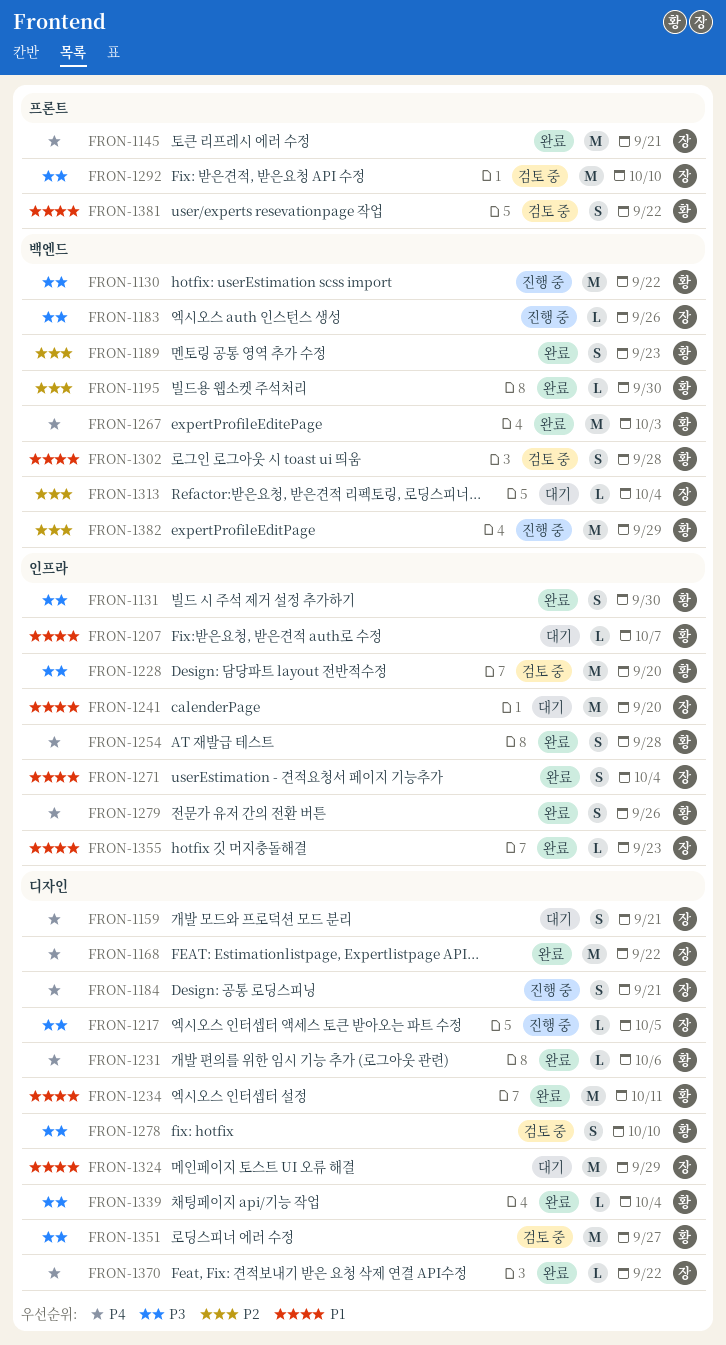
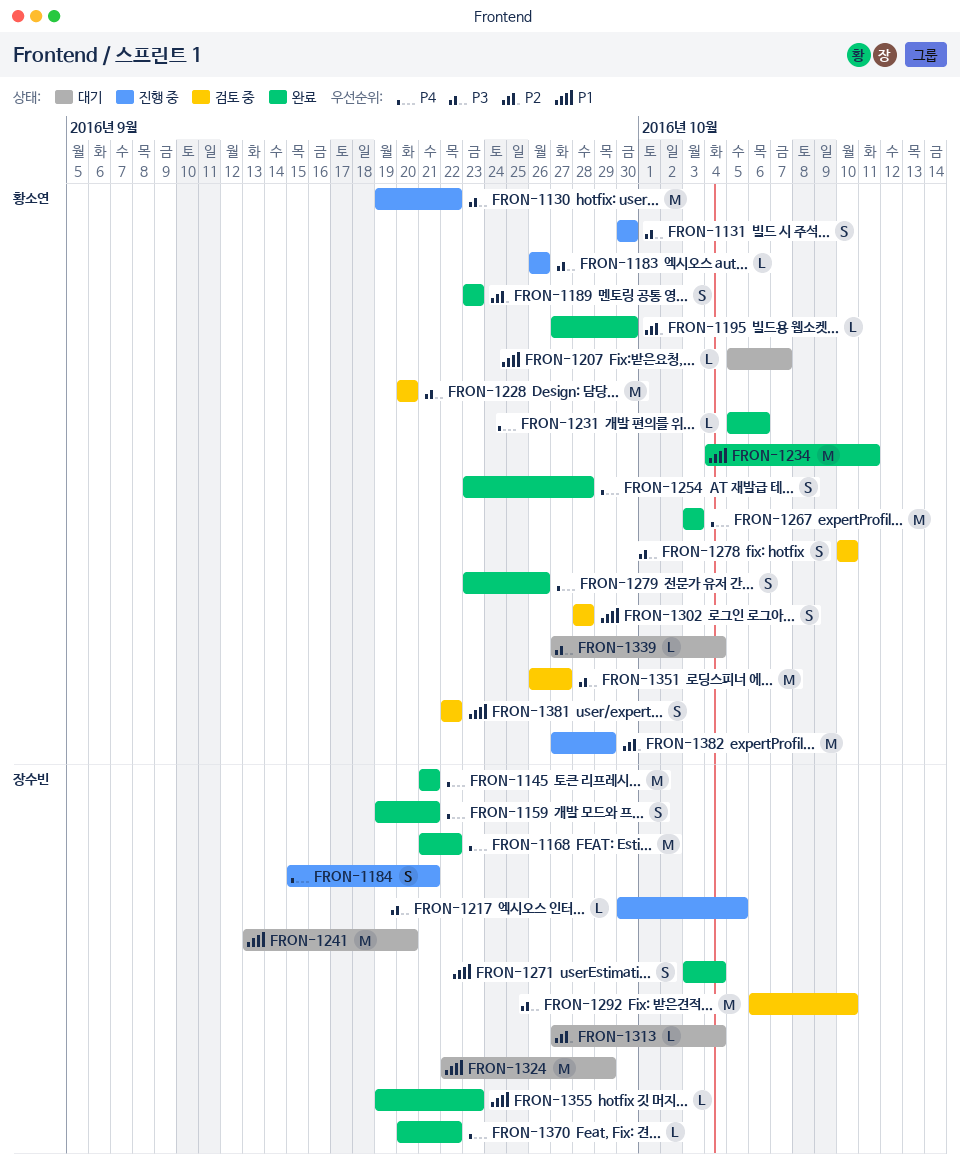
FRON-1131, status: 완료 -> 진행 중
FRON-1159, status: 대기 -> 완료
FRON-1183, owner: 장수빈 -> 황소연
FRON-1339, status: 완료 -> 대기

